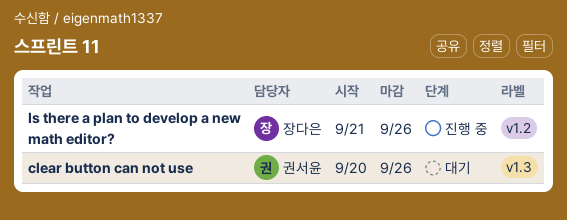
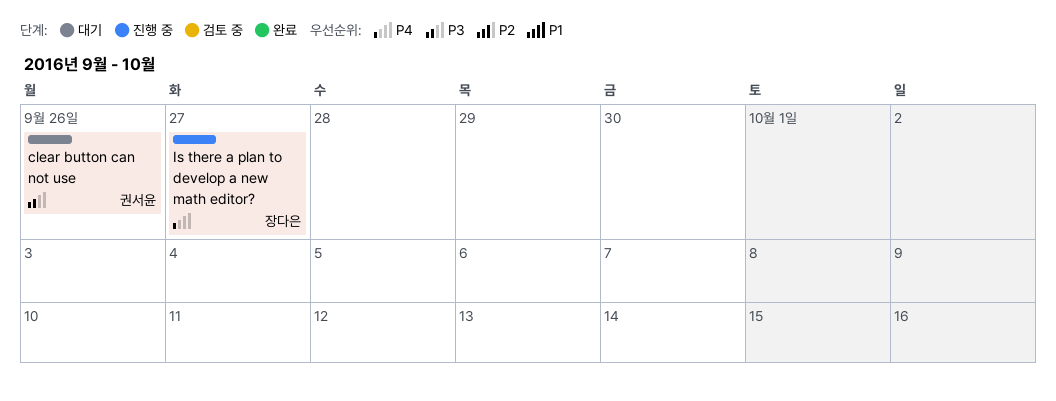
Is there a plan to develop a new math editor?, due: Sep 26 -> Sep 27

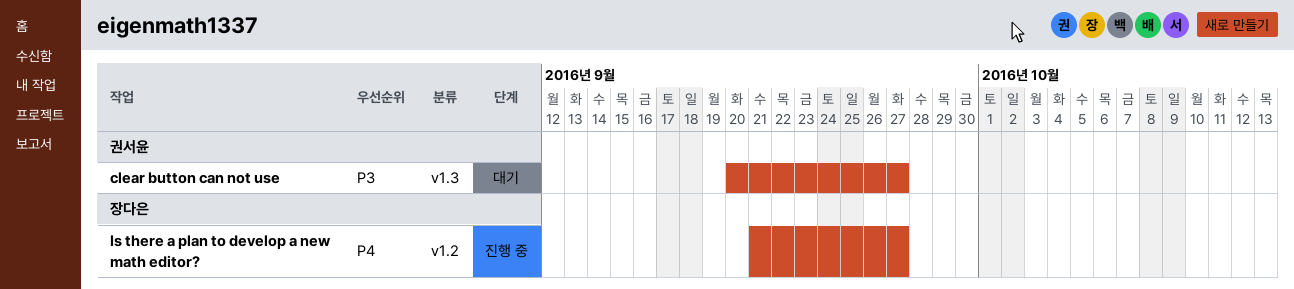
clear button can not use, due: Sep 26 -> Sep 27

